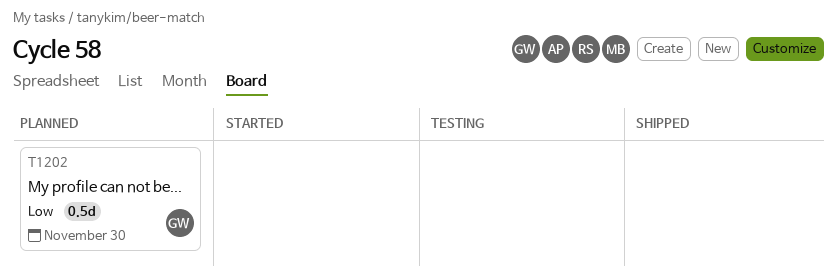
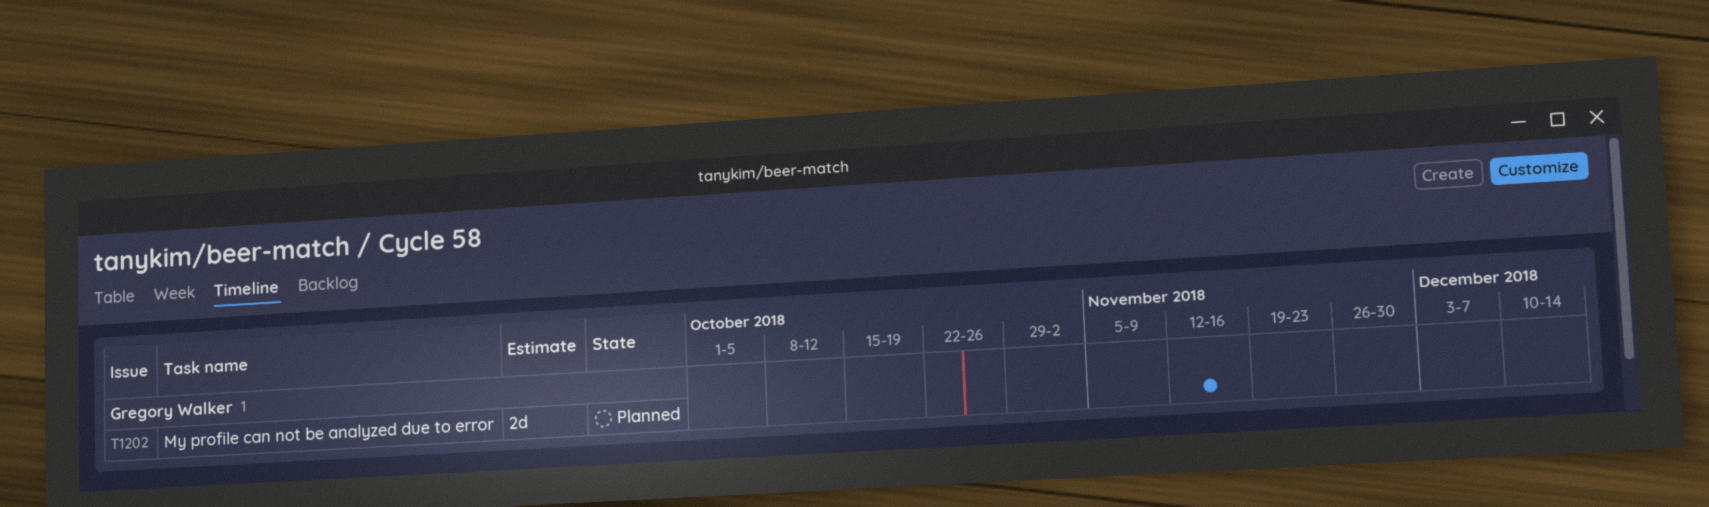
T1202, estimate: 0.5d -> 2d
T1202, due: Nov 30 -> Nov 16

